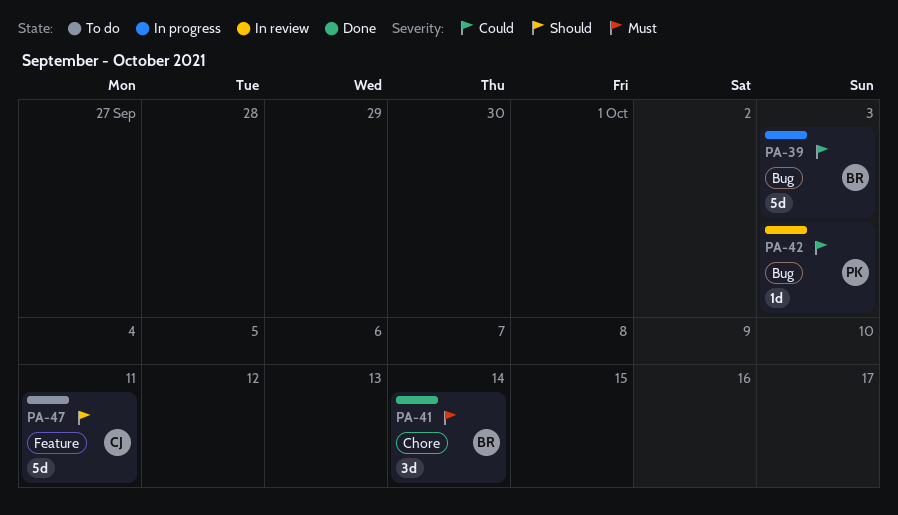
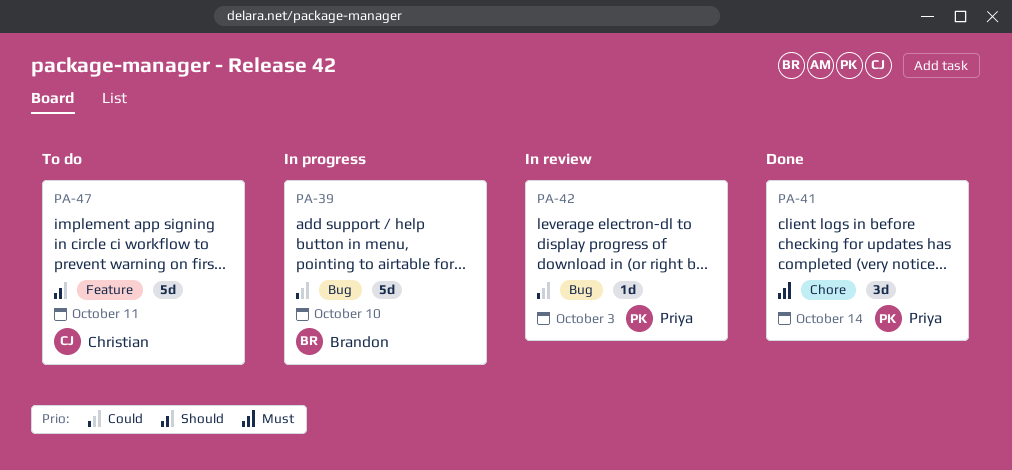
PA-39, due: Oct 3 -> Oct 10
PA-41, owner: Brandon -> Priya

